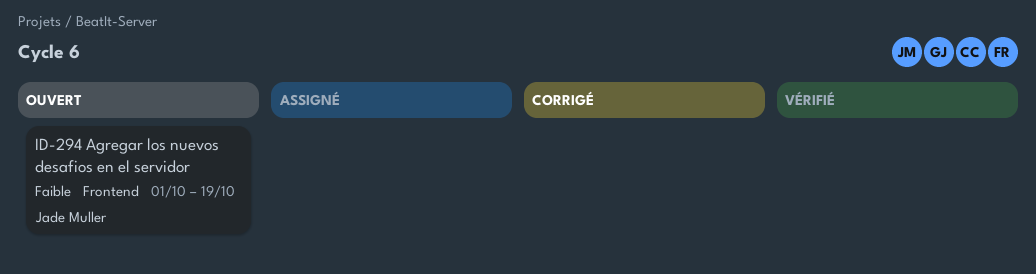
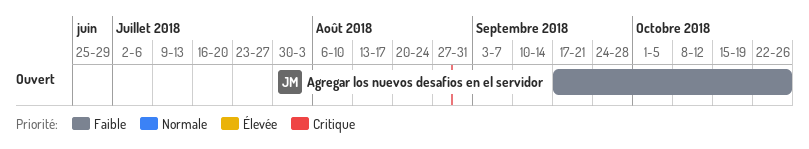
Agregar los nuevos desafios en el servidor, start: Oct 1 -> Sep 17
Agregar los nuevos desafios en el servidor, due: Oct 19 -> Oct 26

